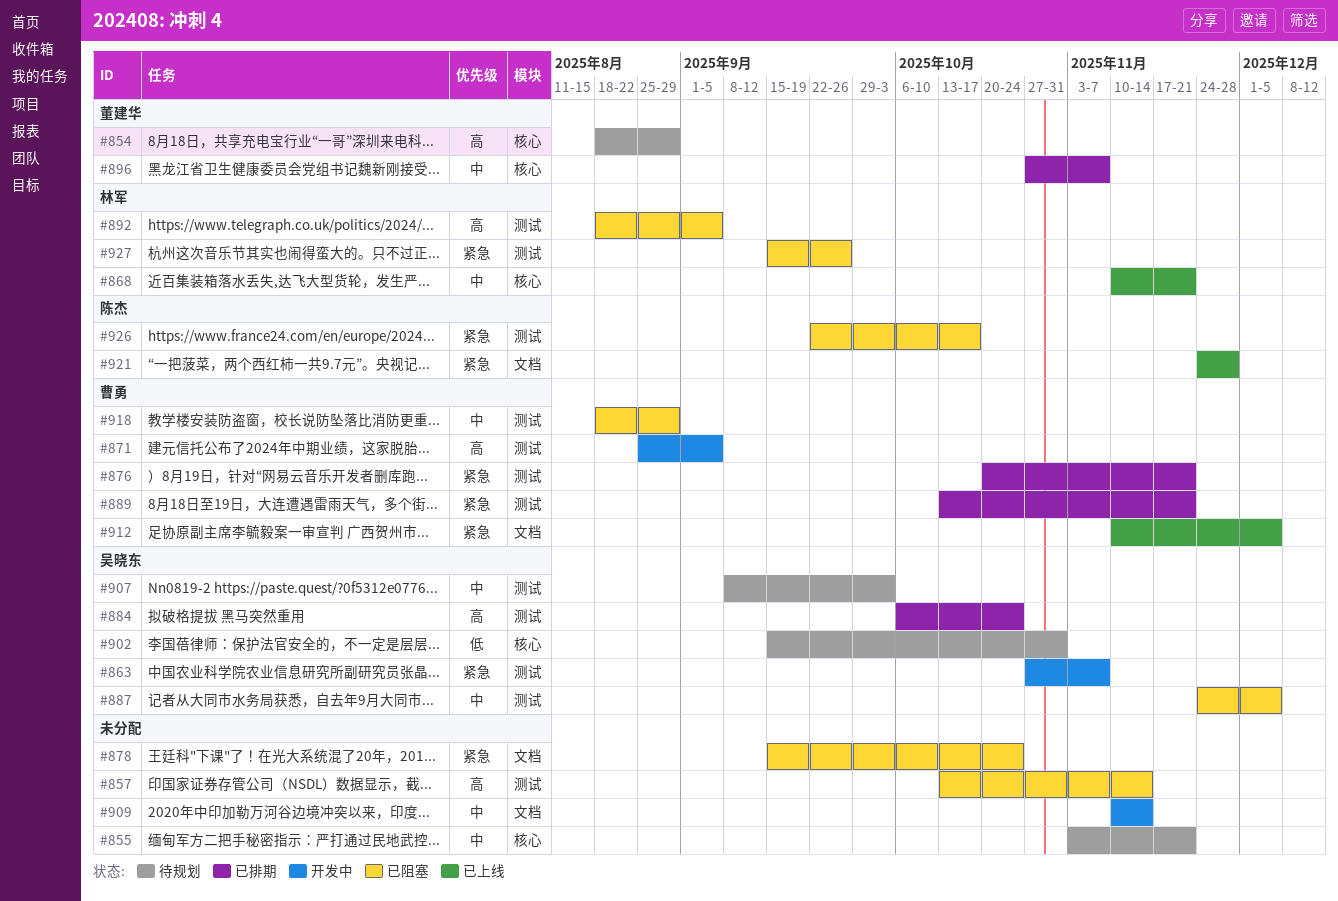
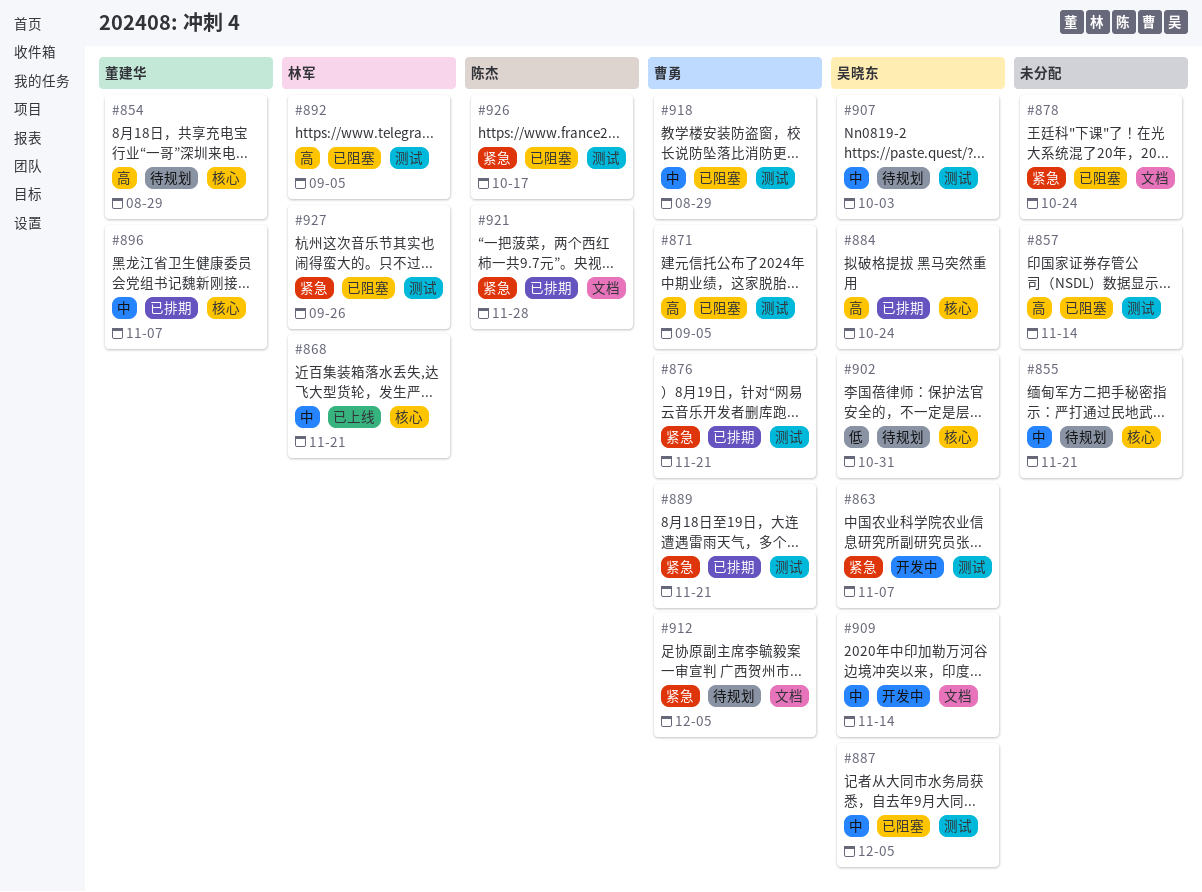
#871, status: 开发中 -> 已阻塞
#884, label: 测试 -> 核心
#909, owner: none -> 吴晓东
#912, status: 已上线 -> 待规划
#921, status: 已上线 -> 已排期

